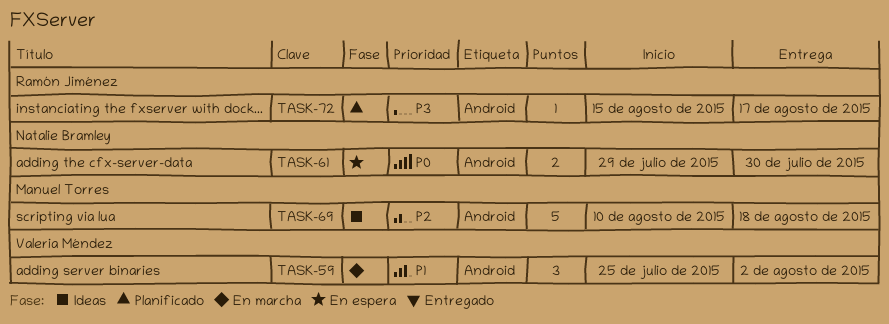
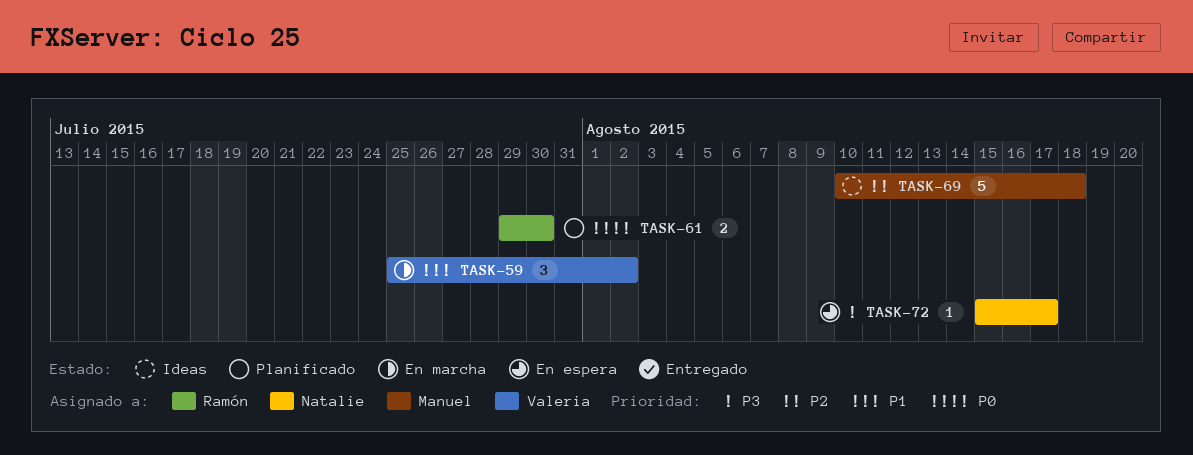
TASK-61, status: En espera -> Planificado
TASK-61, owner: Natalie Bramley -> Ramón Jiménez
TASK-72, status: Planificado -> En espera
TASK-72, owner: Ramón Jiménez -> Natalie Bramley

